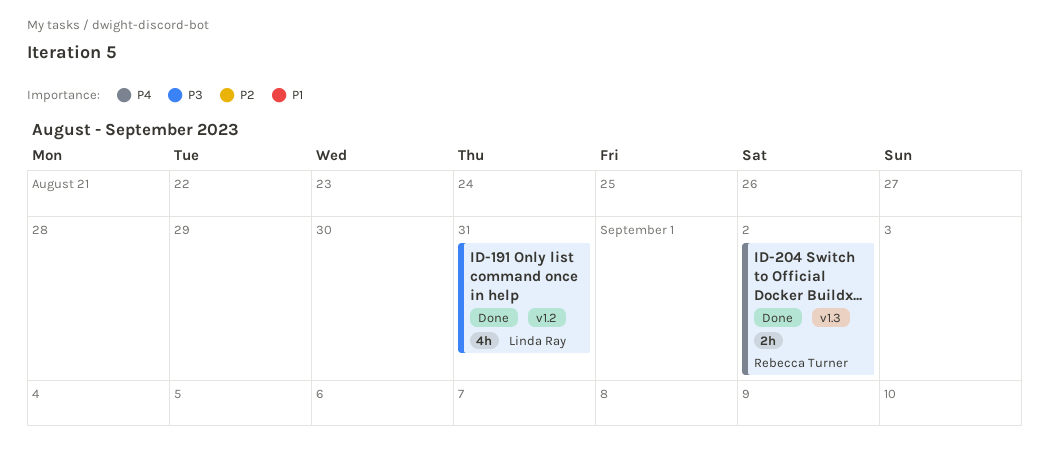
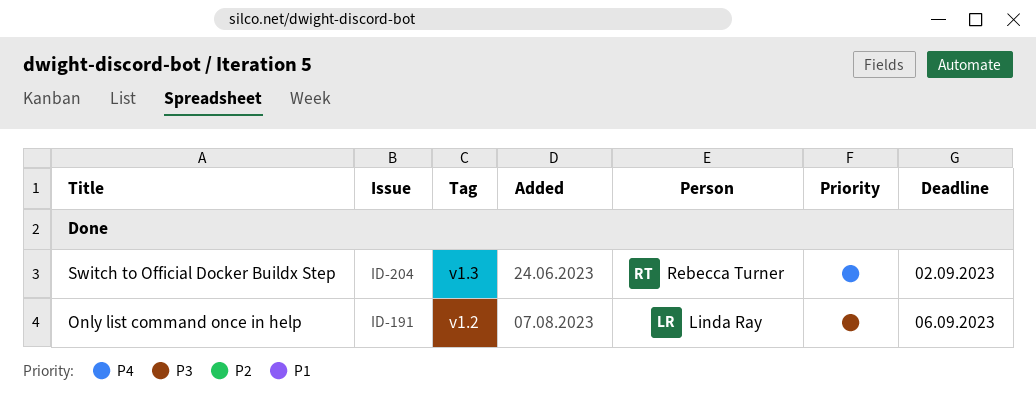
ID-191, due: Aug 31 -> Sep 6

